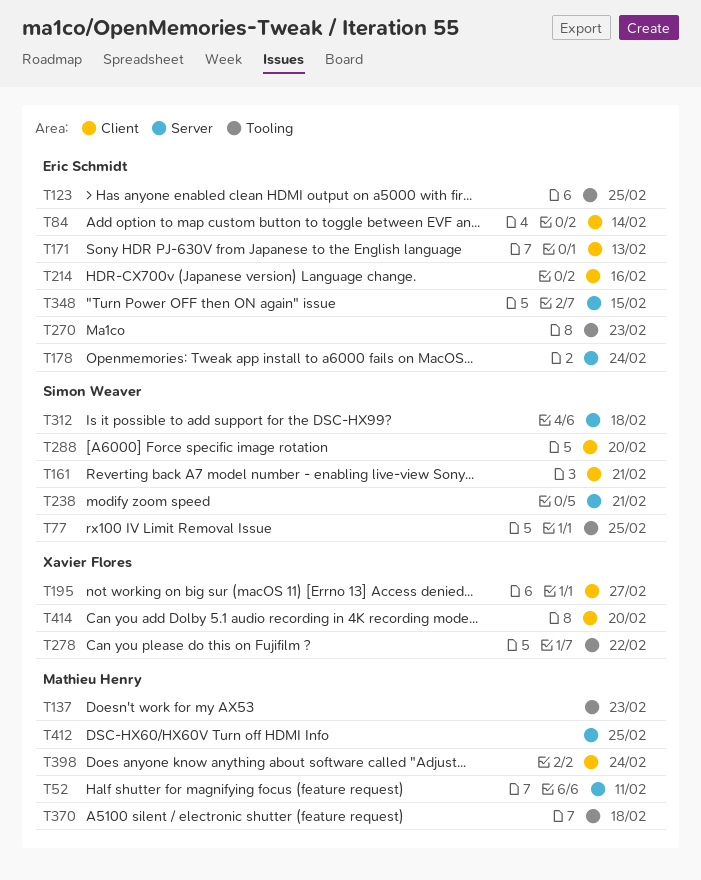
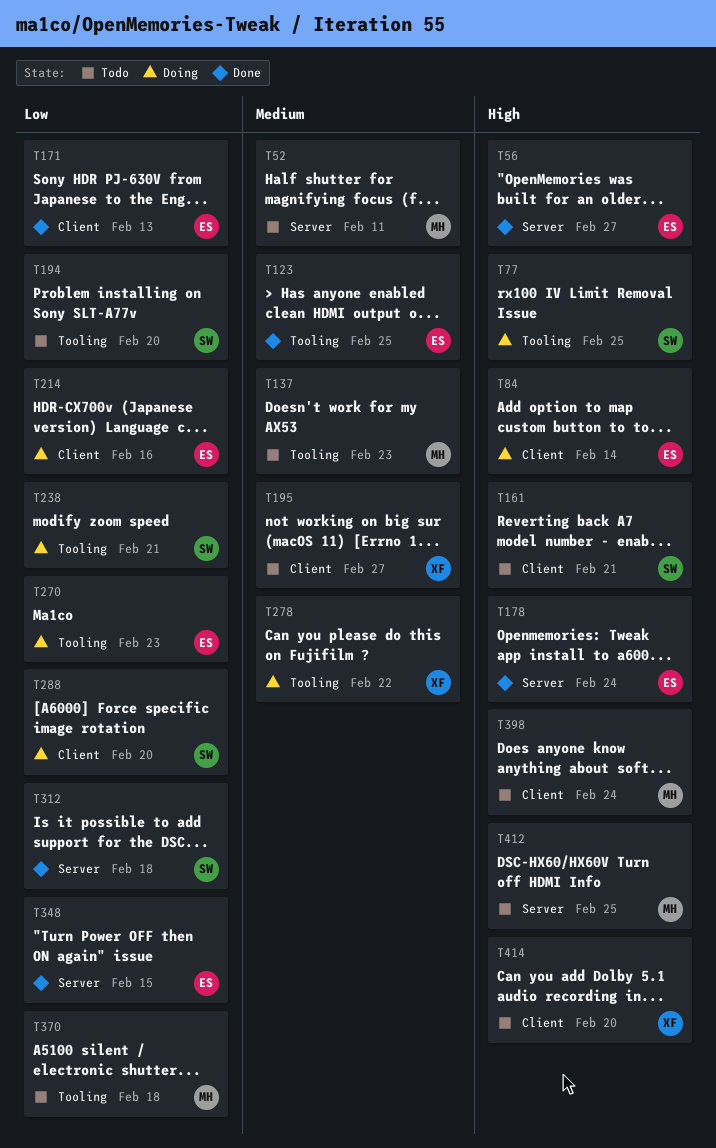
T56: none -> present
T194: none -> present
T238, label: Server -> Tooling

